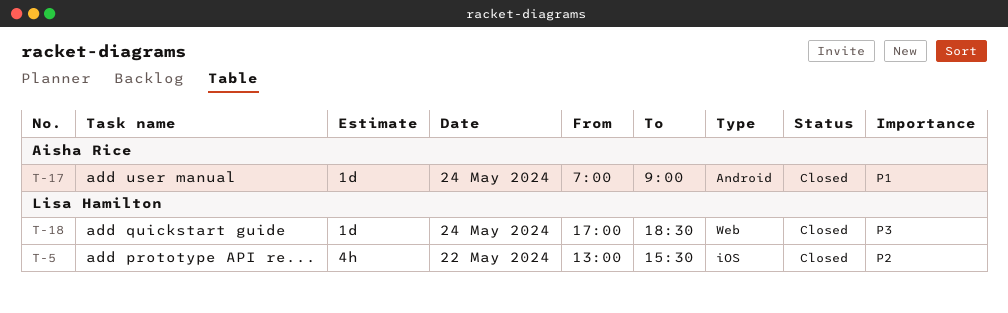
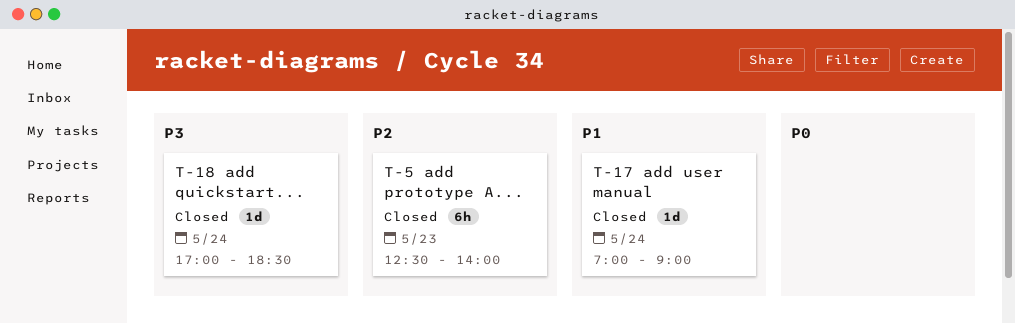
T-5, estimate: 4h -> 6h
T-5, day: May 22 -> May 23
T-5, begins: 13:00 -> 12:30
T-5, ends: 15:30 -> 14:00

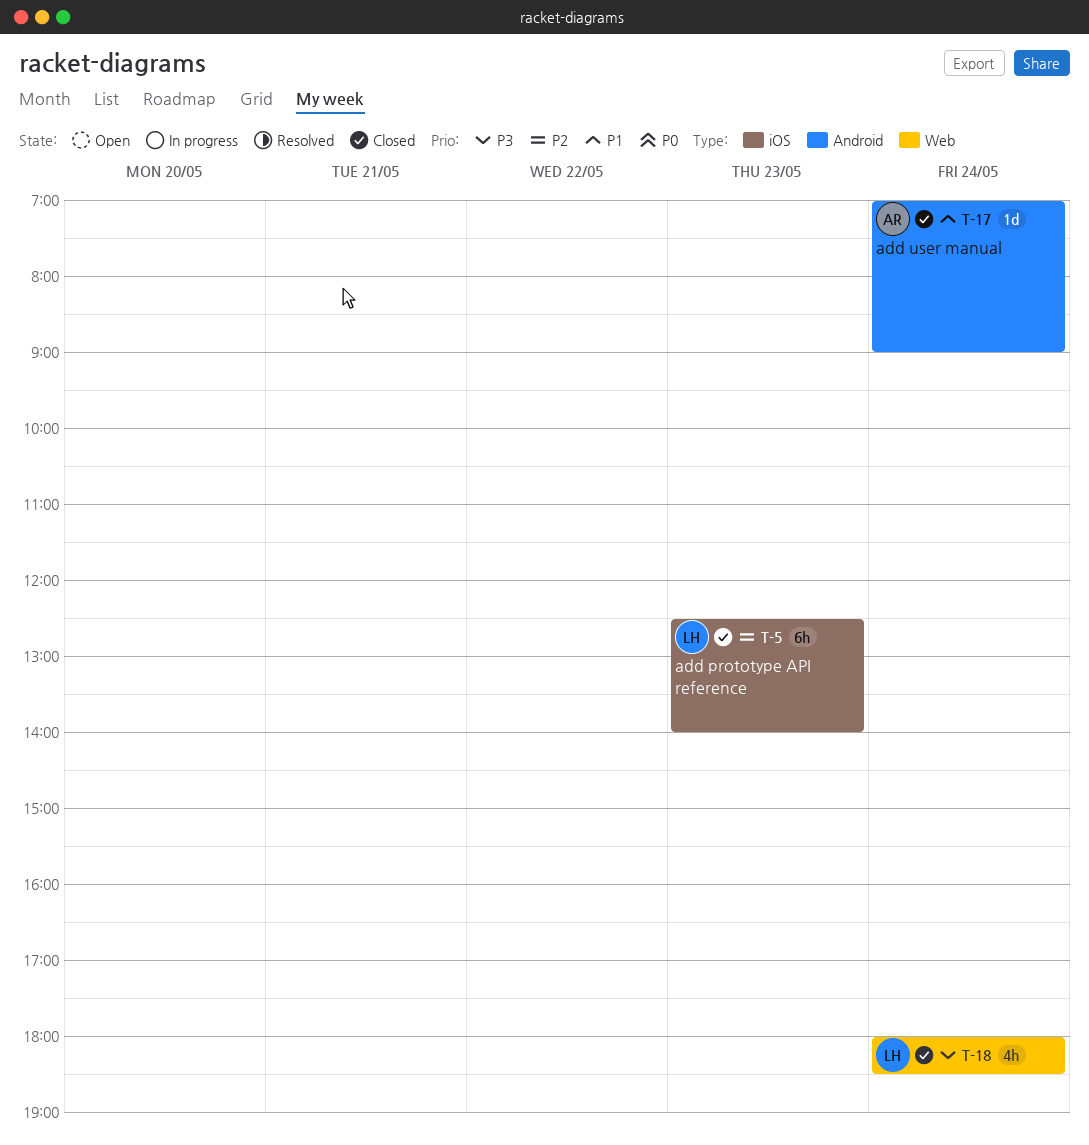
T-18, estimate: 1d -> 4h
T-18, begins: 17:00 -> 18:00

